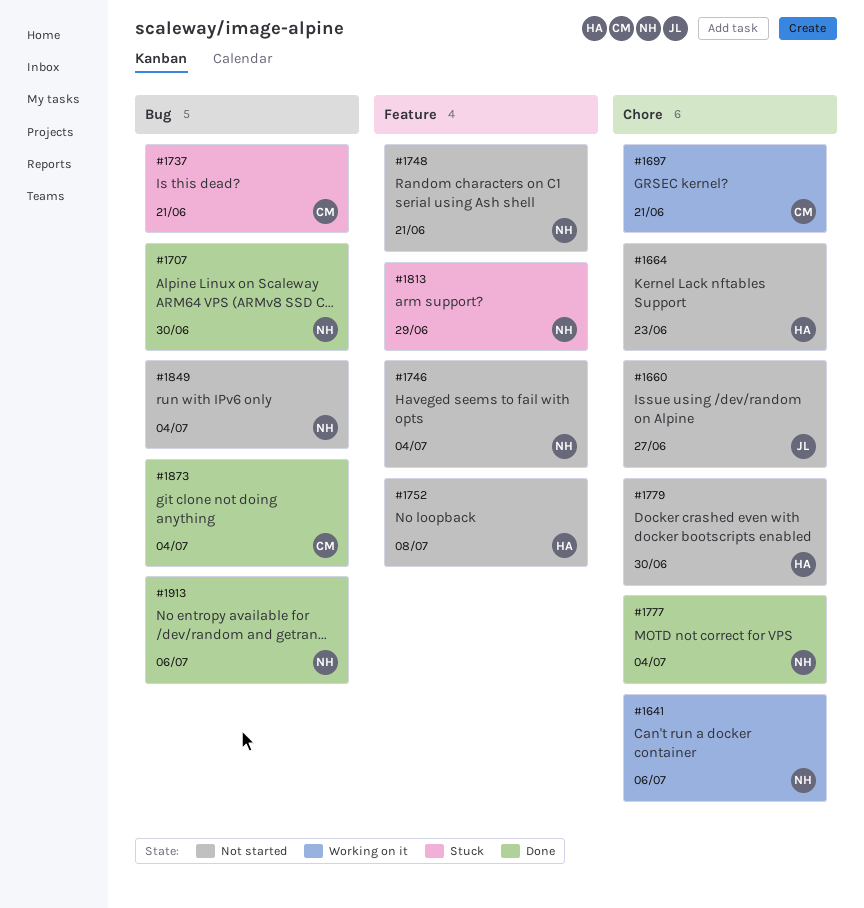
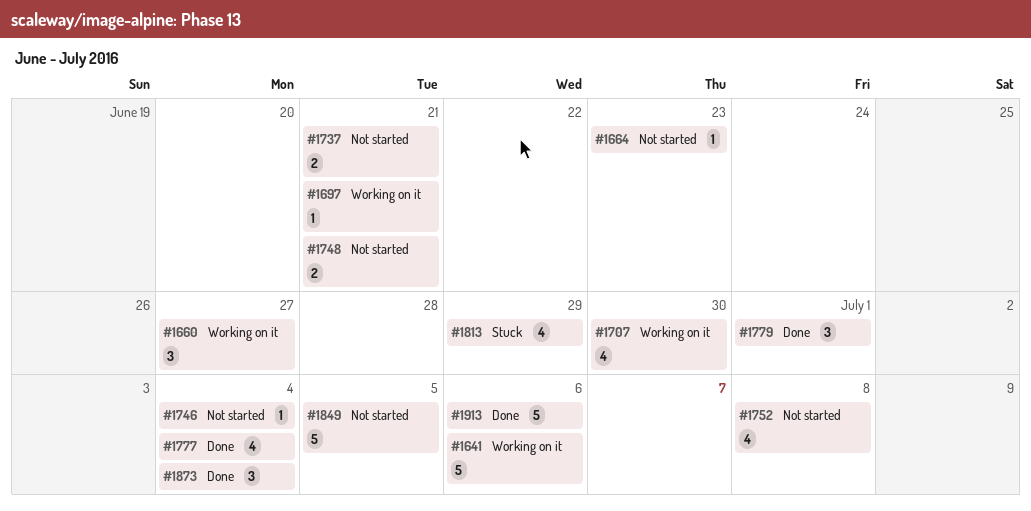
#1660, status: Not started -> Working on it
#1707, status: Done -> Working on it
#1737, status: Stuck -> Not started
#1779, status: Not started -> Done
#1779, due: Jun 30 -> Jul 1
#1849, due: Jul 4 -> Jul 5

